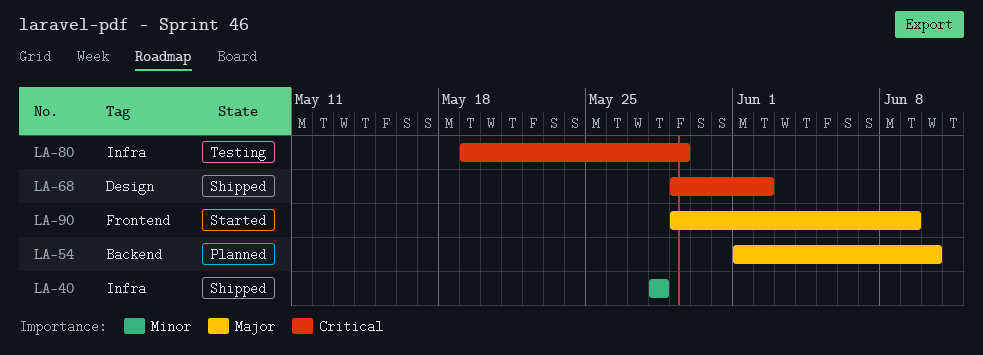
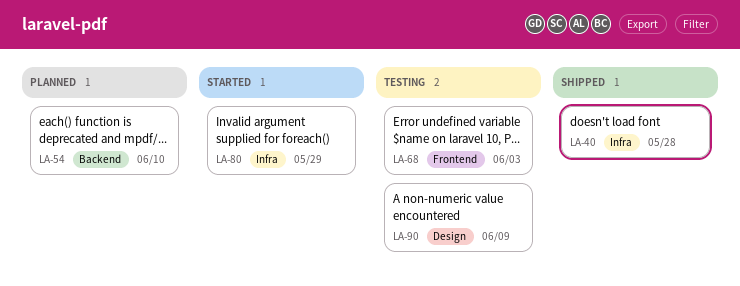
LA-68, status: Shipped -> Testing
LA-68, label: Design -> Frontend
LA-68, due: Jun 2 -> Jun 3
LA-80, status: Testing -> Started
LA-90, status: Started -> Testing
LA-90, label: Frontend -> Design

